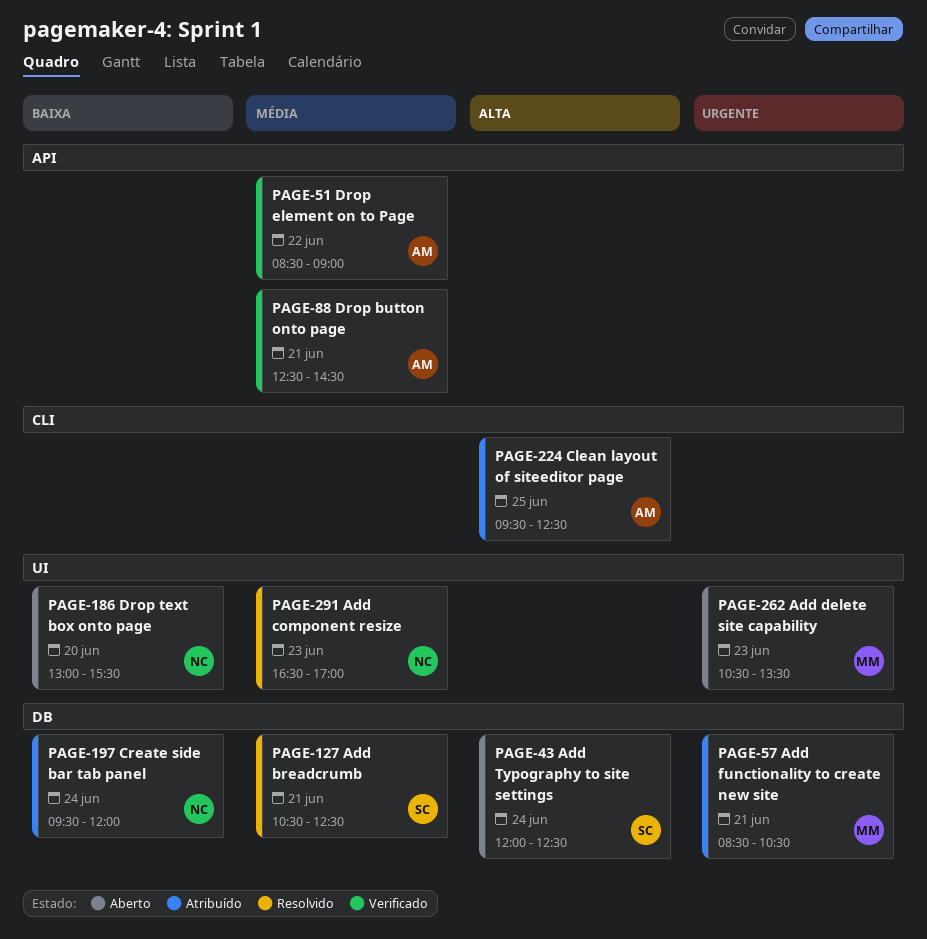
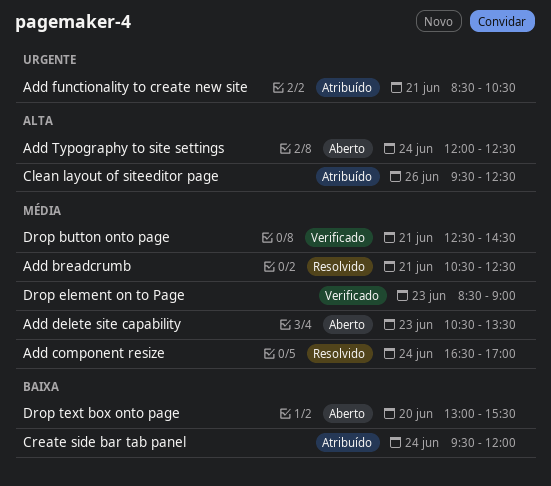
Add component resize, day: Jun 23 -> Jun 24
Add delete site capability, priority: Urgente -> Média
Clean layout of siteeditor page, day: Jun 25 -> Jun 26
Drop element on to Page, day: Jun 22 -> Jun 23

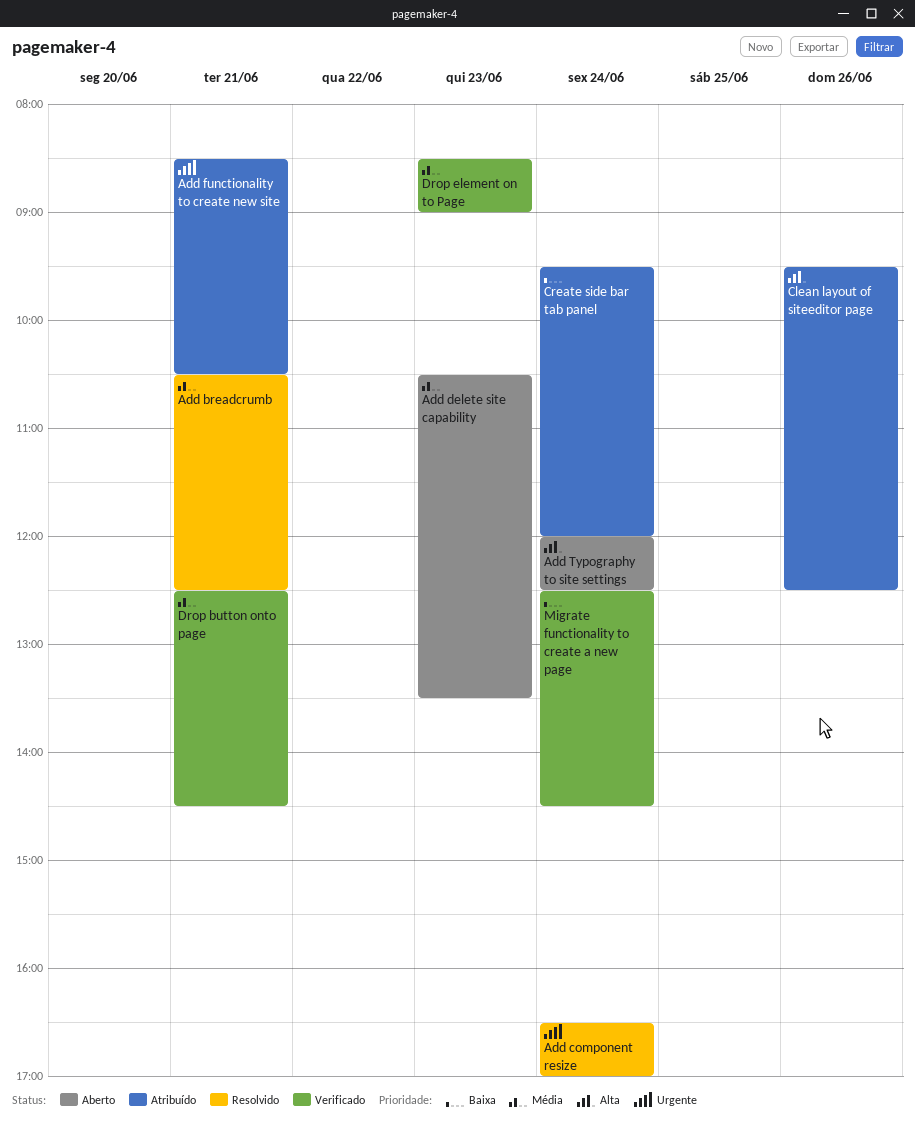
Add component resize, priority: Média -> Urgente
Drop text box onto page: present -> none
Migrate functionality to create a new page: none -> present

